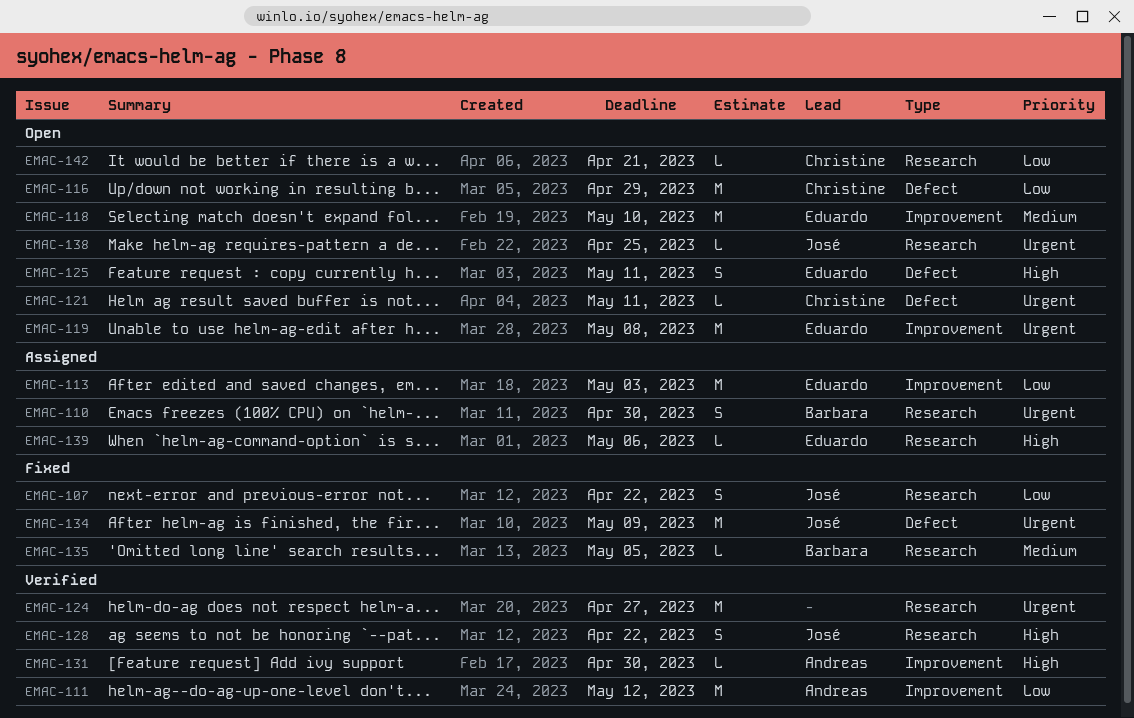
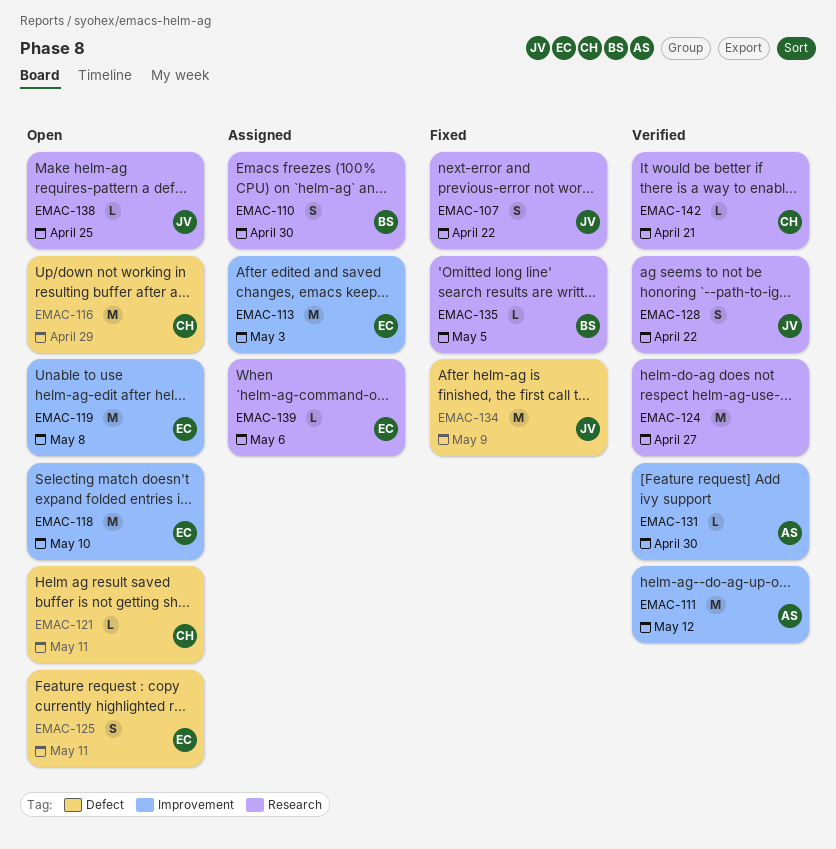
EMAC-142, status: Open -> Verified

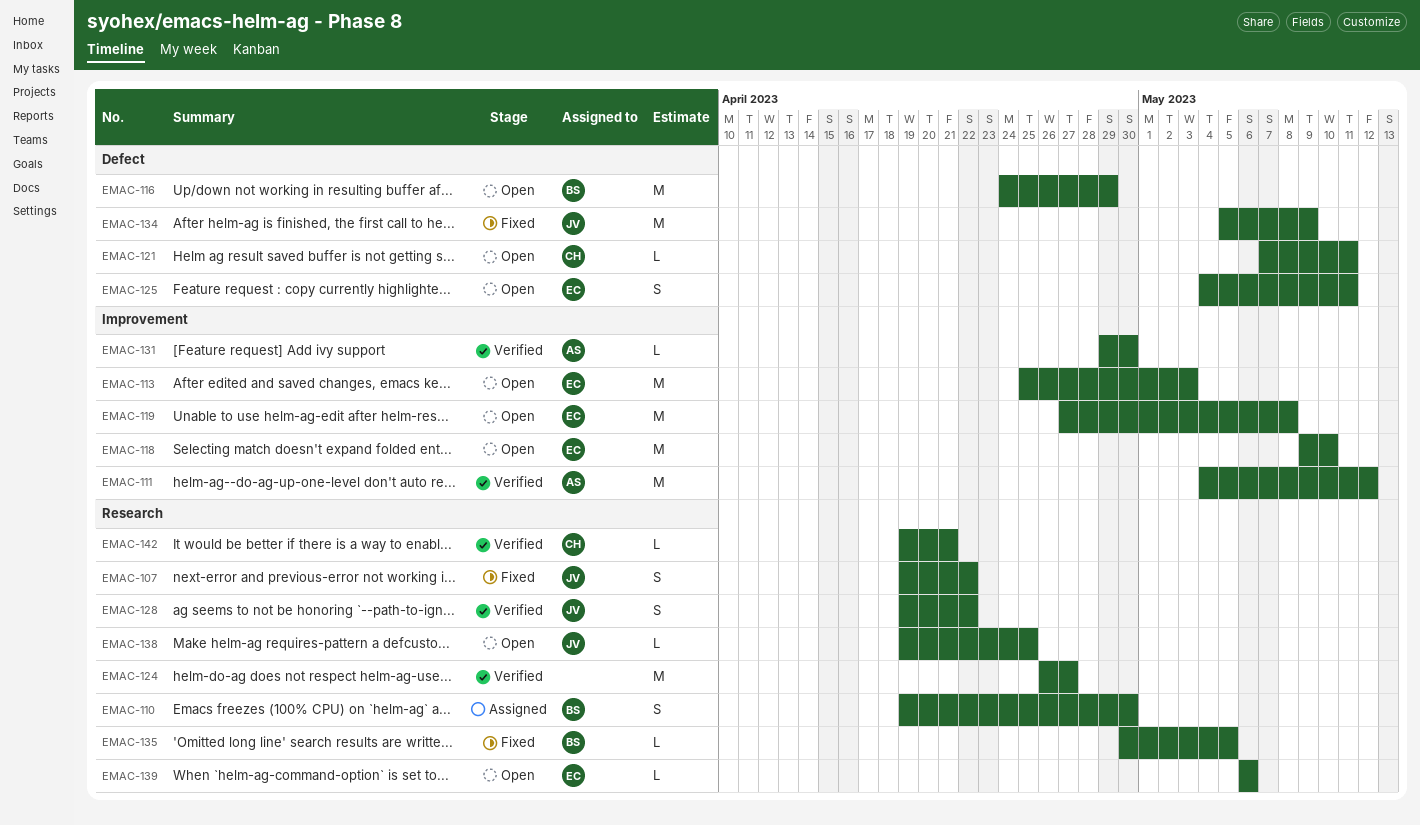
EMAC-113, status: Assigned -> Open
EMAC-116, owner: CH -> BS
EMAC-139, status: Assigned -> Open

